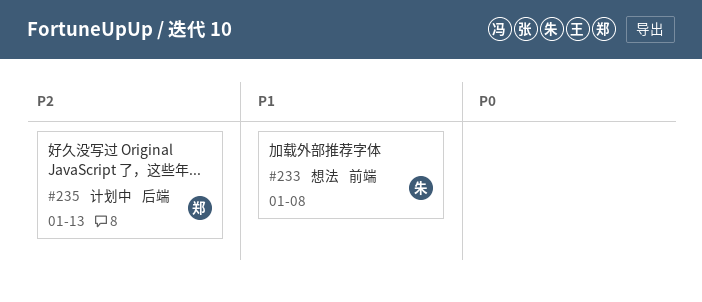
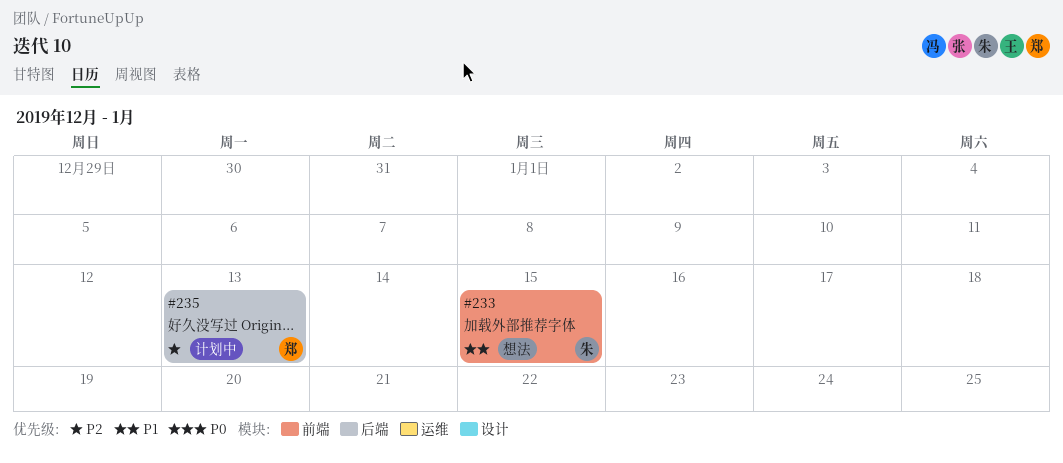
#233, due: Jan 8 -> Jan 15

